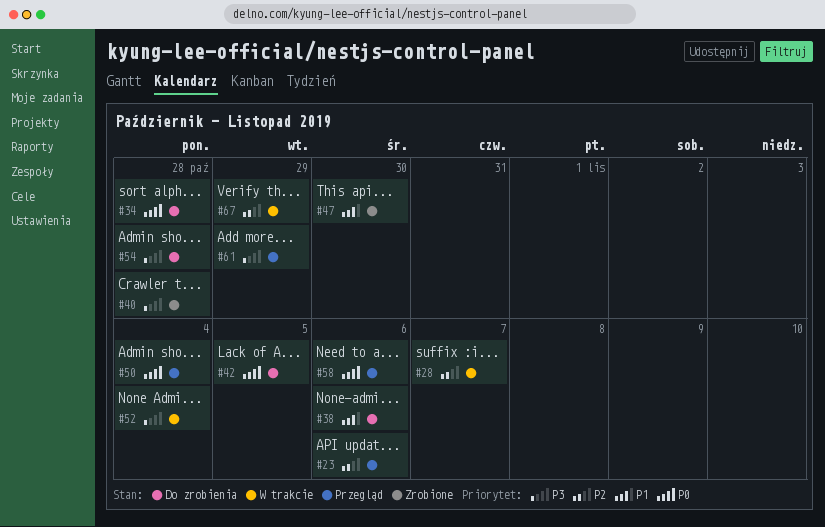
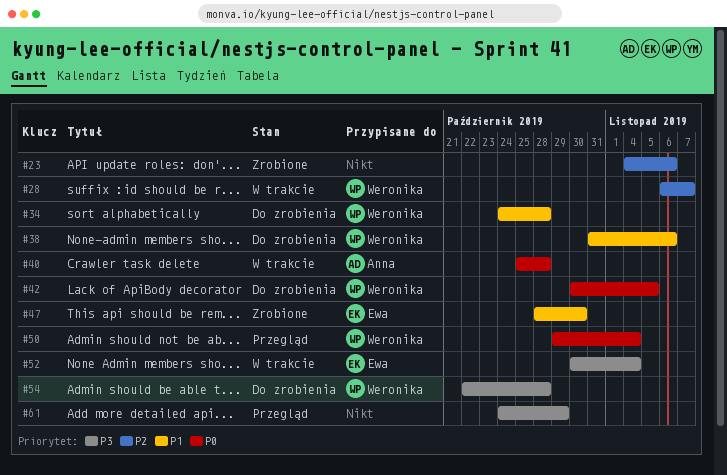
#23, status: Przegląd -> Zrobione
#34, priority: P0 -> P1
#40, status: Zrobione -> W trakcie
#40, priority: P3 -> P0
#58: present -> none
#67: present -> none

